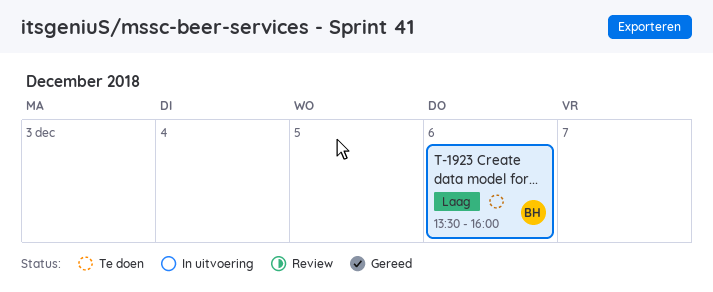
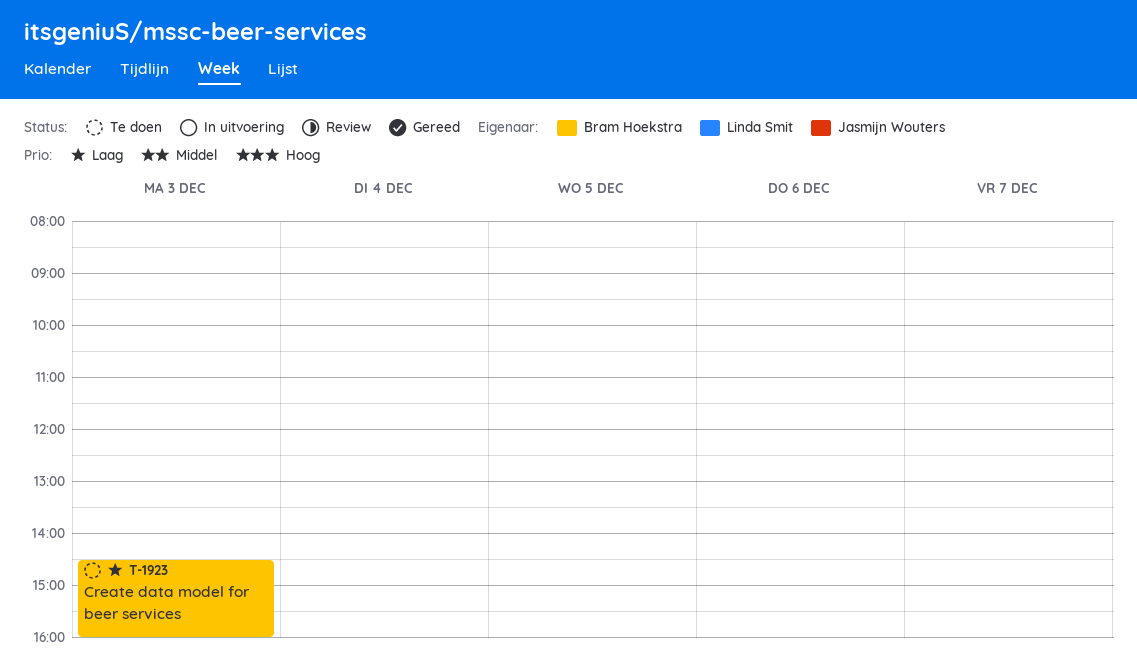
T-1923, day: Dec 6 -> Dec 3
T-1923, begins: 13:30 -> 14:30

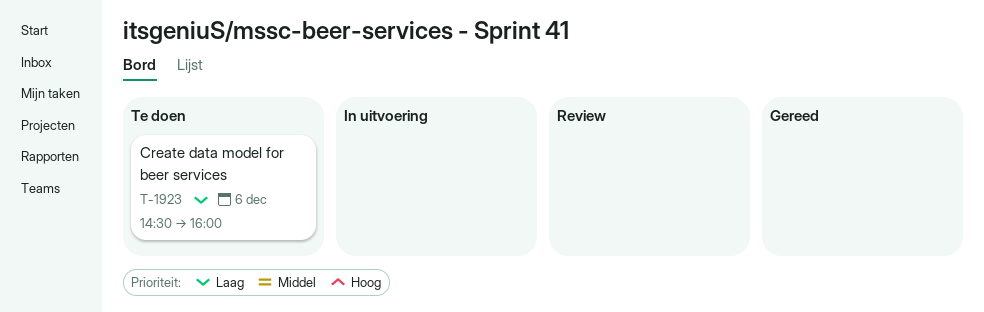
T-1923, day: Dec 3 -> Dec 6

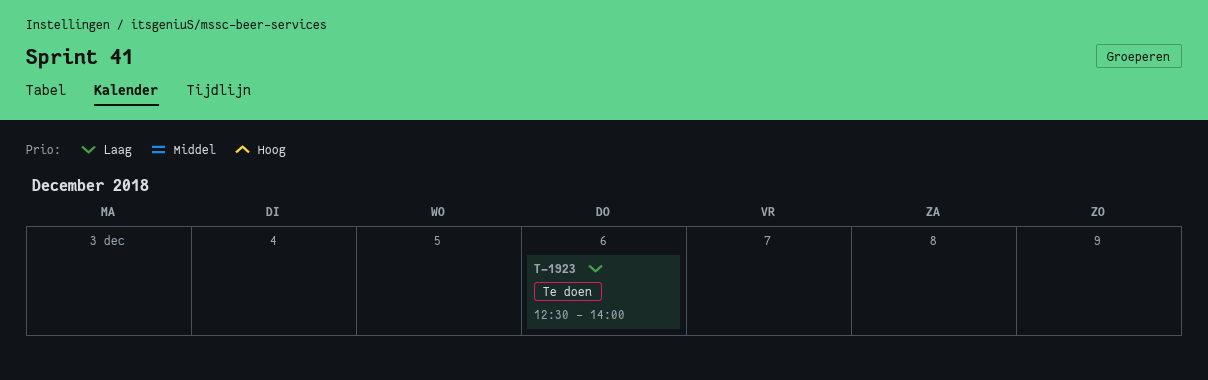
T-1923, begins: 14:30 -> 12:30
T-1923, ends: 16:00 -> 14:00

